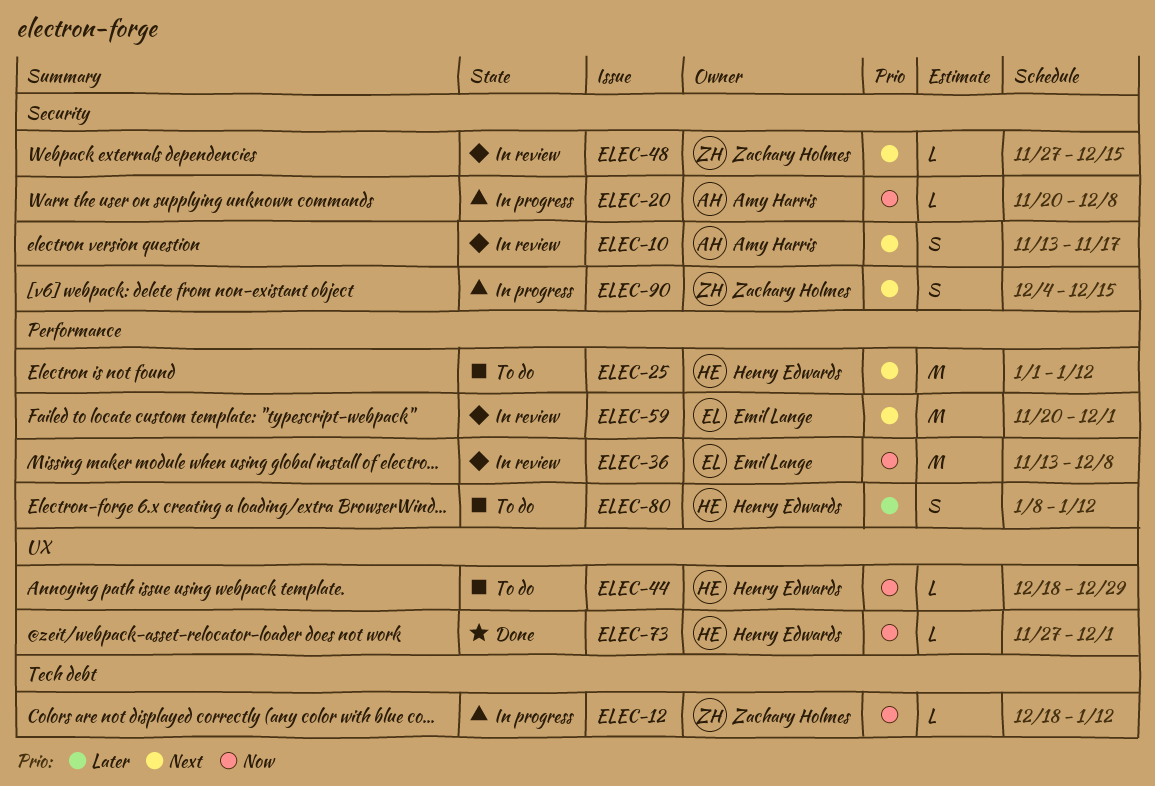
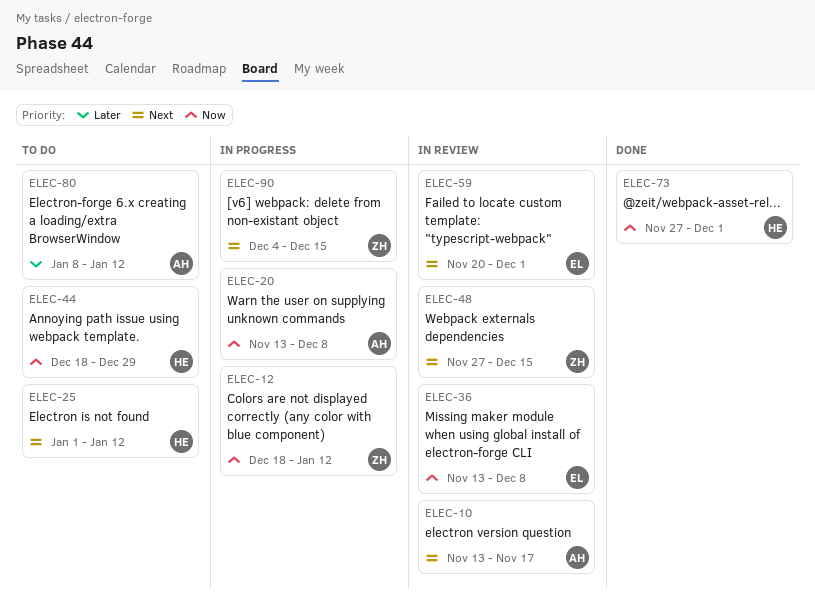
ELEC-20, start: Nov 20 -> Nov 13
ELEC-80, owner: Henry Edwards -> Amy Harris

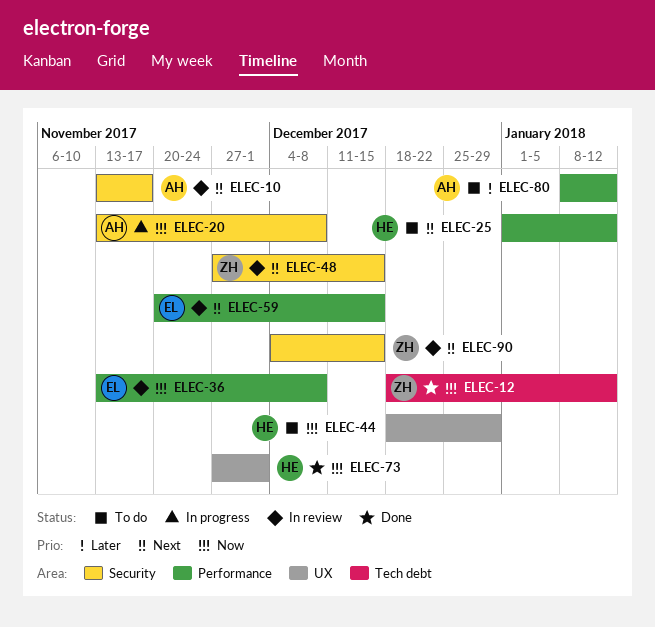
ELEC-12, status: In progress -> Done
ELEC-59, due: Dec 1 -> Dec 15
ELEC-90, status: In progress -> In review

